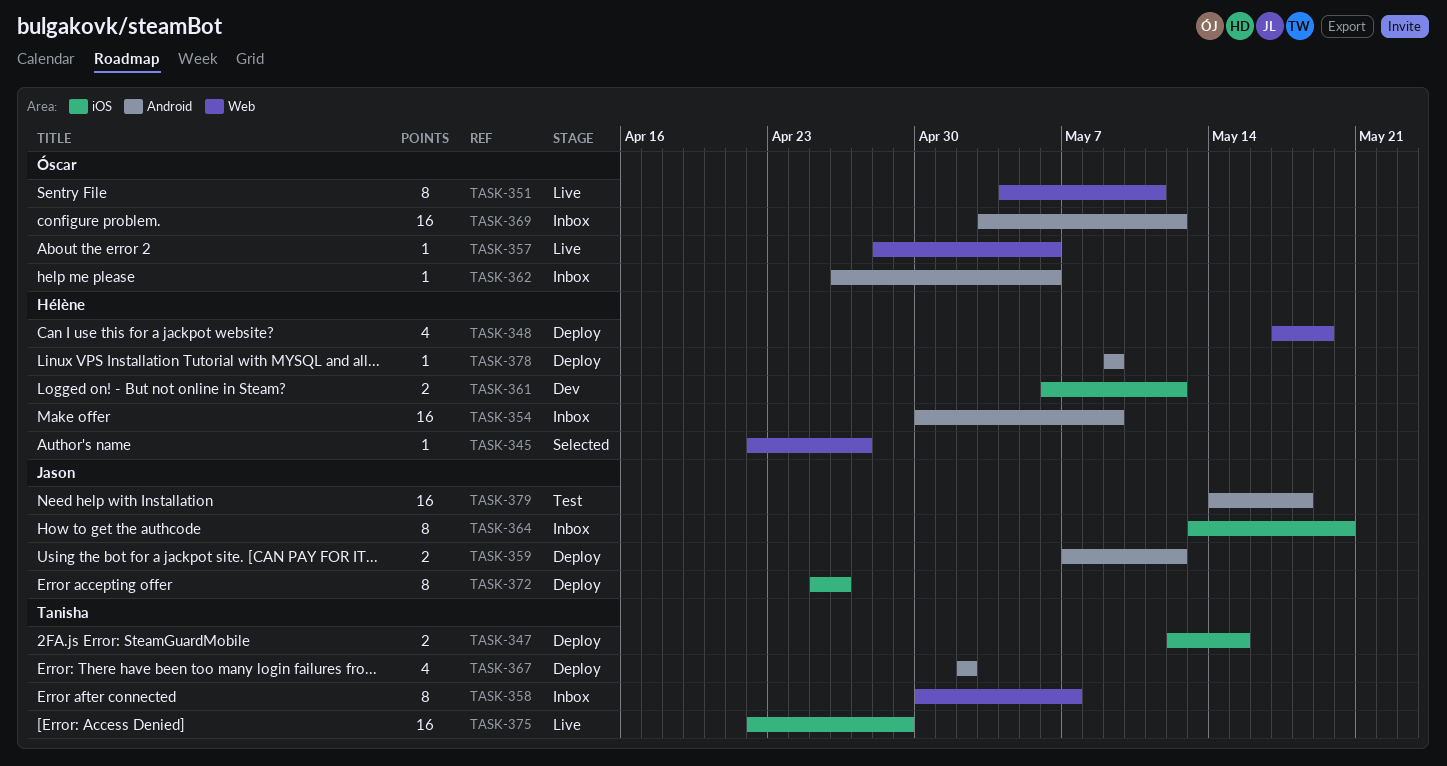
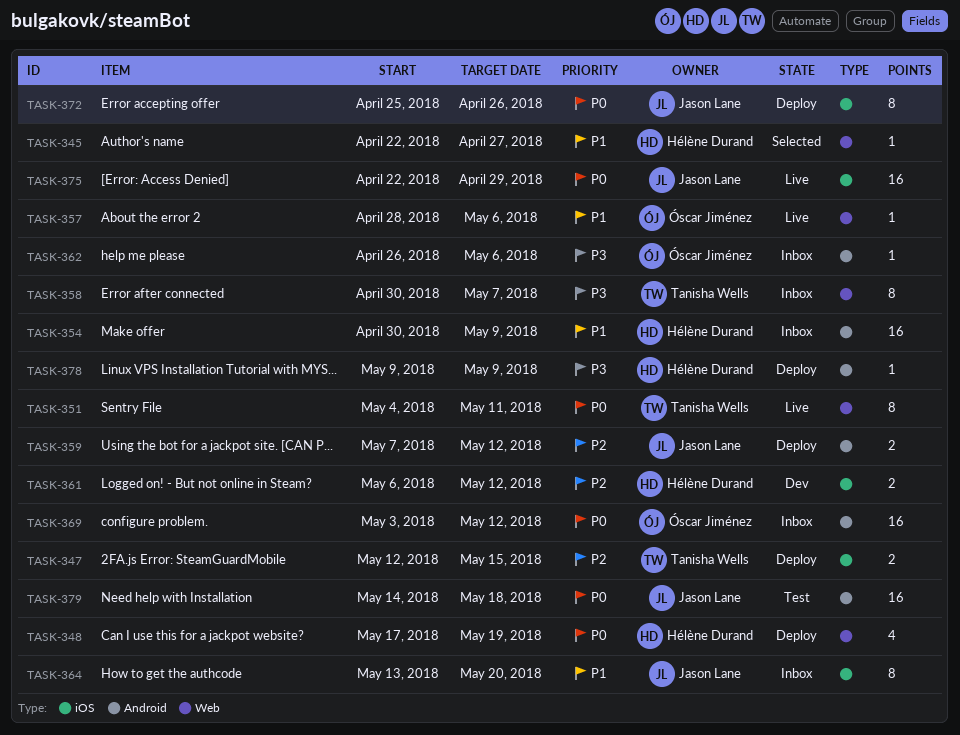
TASK-351, owner: Óscar Jiménez -> Tanisha Wells
TASK-367: present -> none
TASK-375, owner: Tanisha Wells -> Jason Lane

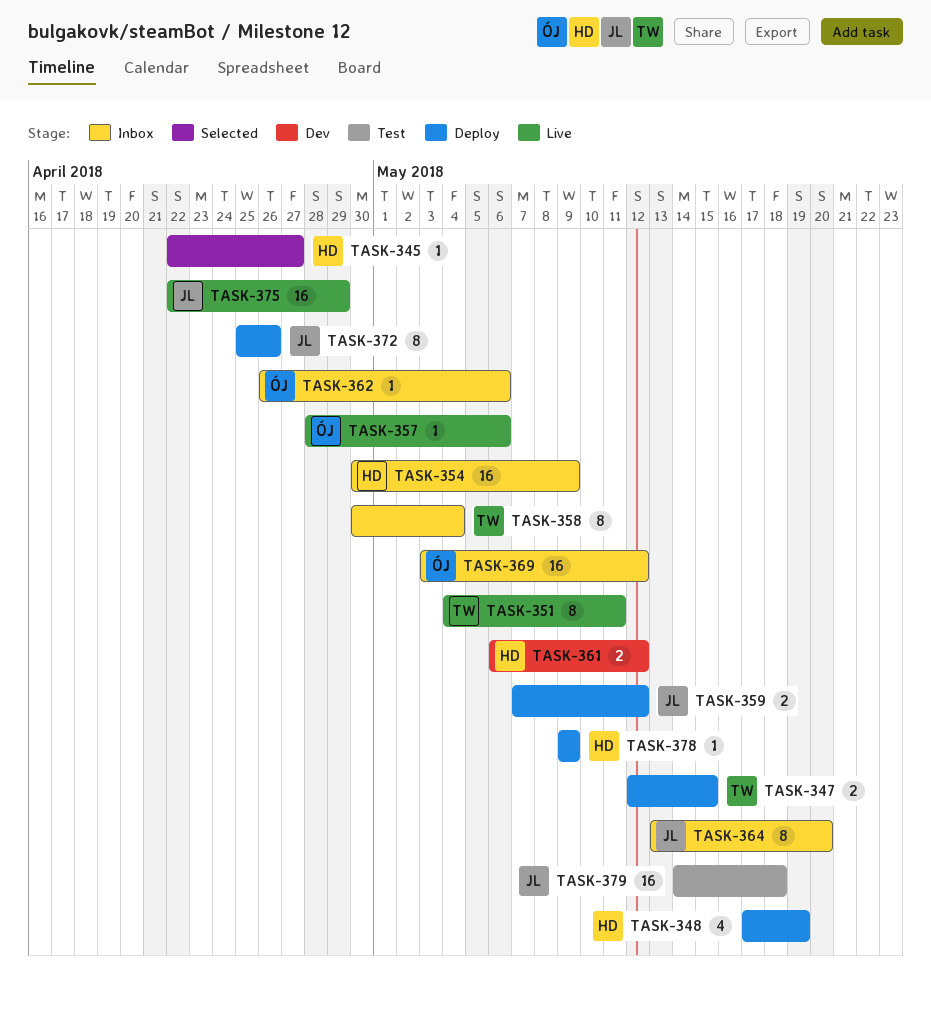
TASK-358, due: May 7 -> May 4

